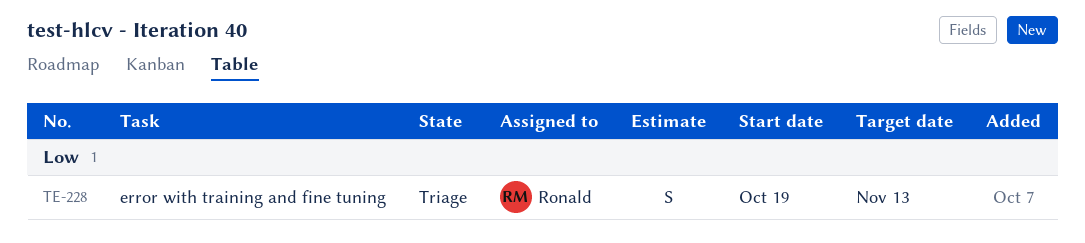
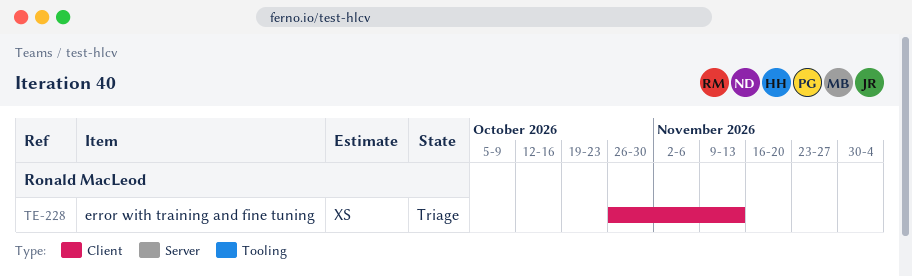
TE-228, estimate: S -> XS
TE-228, start: Oct 19 -> Oct 26

